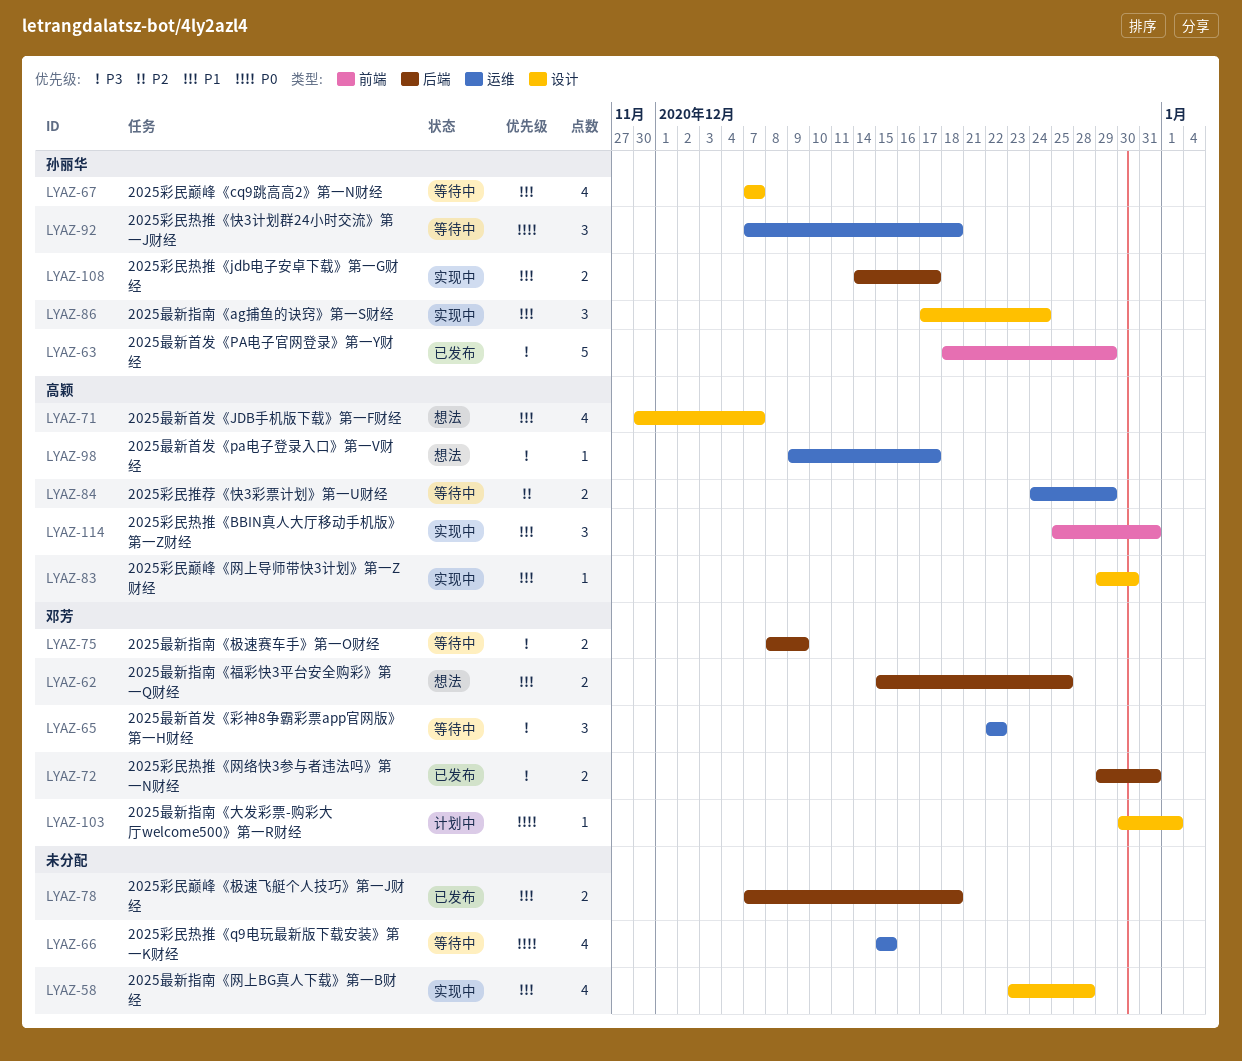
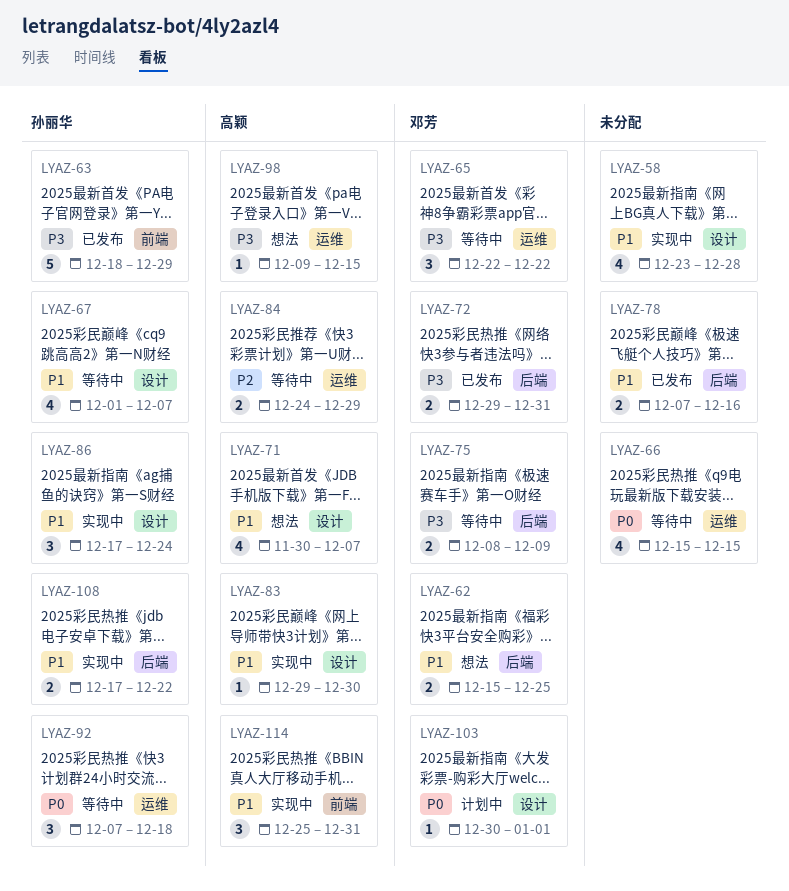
LYAZ-67, start: Dec 7 -> Dec 1
LYAZ-78, due: Dec 18 -> Dec 16
LYAZ-98, due: Dec 17 -> Dec 15
LYAZ-108, start: Dec 14 -> Dec 17
LYAZ-108, due: Dec 17 -> Dec 22

